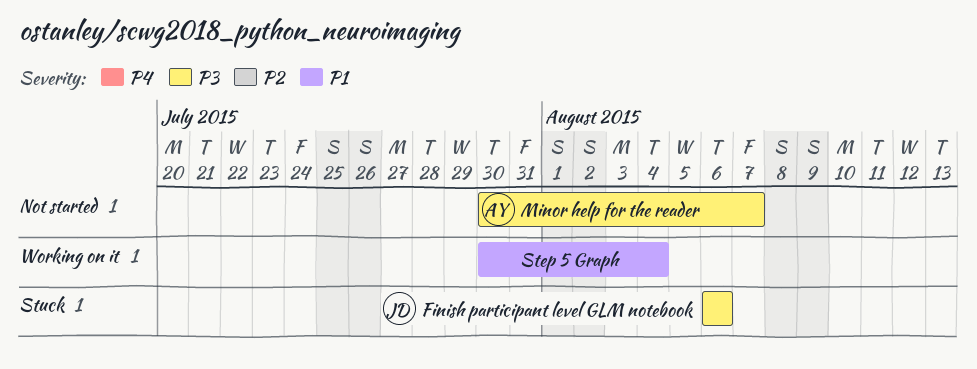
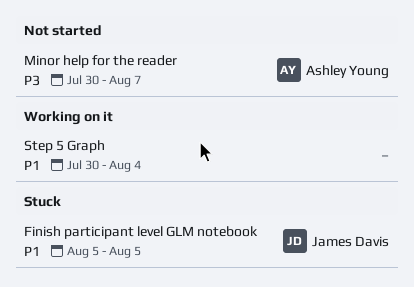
Finish participant level GLM notebook, priority: P3 -> P1
Finish participant level GLM notebook, start: Aug 6 -> Aug 5
Finish participant level GLM notebook, due: Aug 6 -> Aug 5

